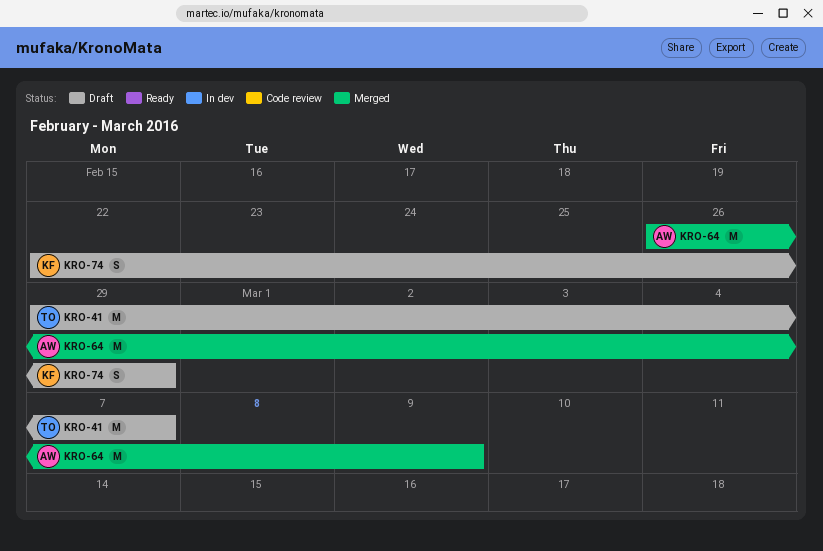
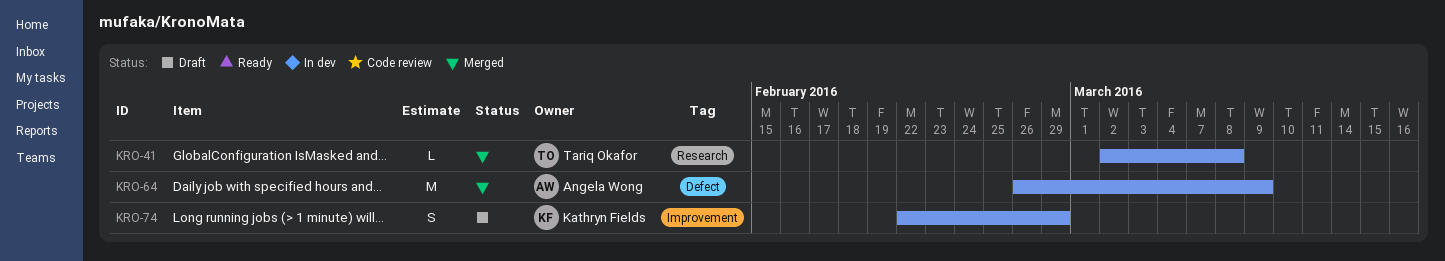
KRO-41, status: Draft -> Merged
KRO-41, estimate: M -> L
KRO-41, start: Feb 29 -> Mar 2
KRO-41, due: Mar 7 -> Mar 8

